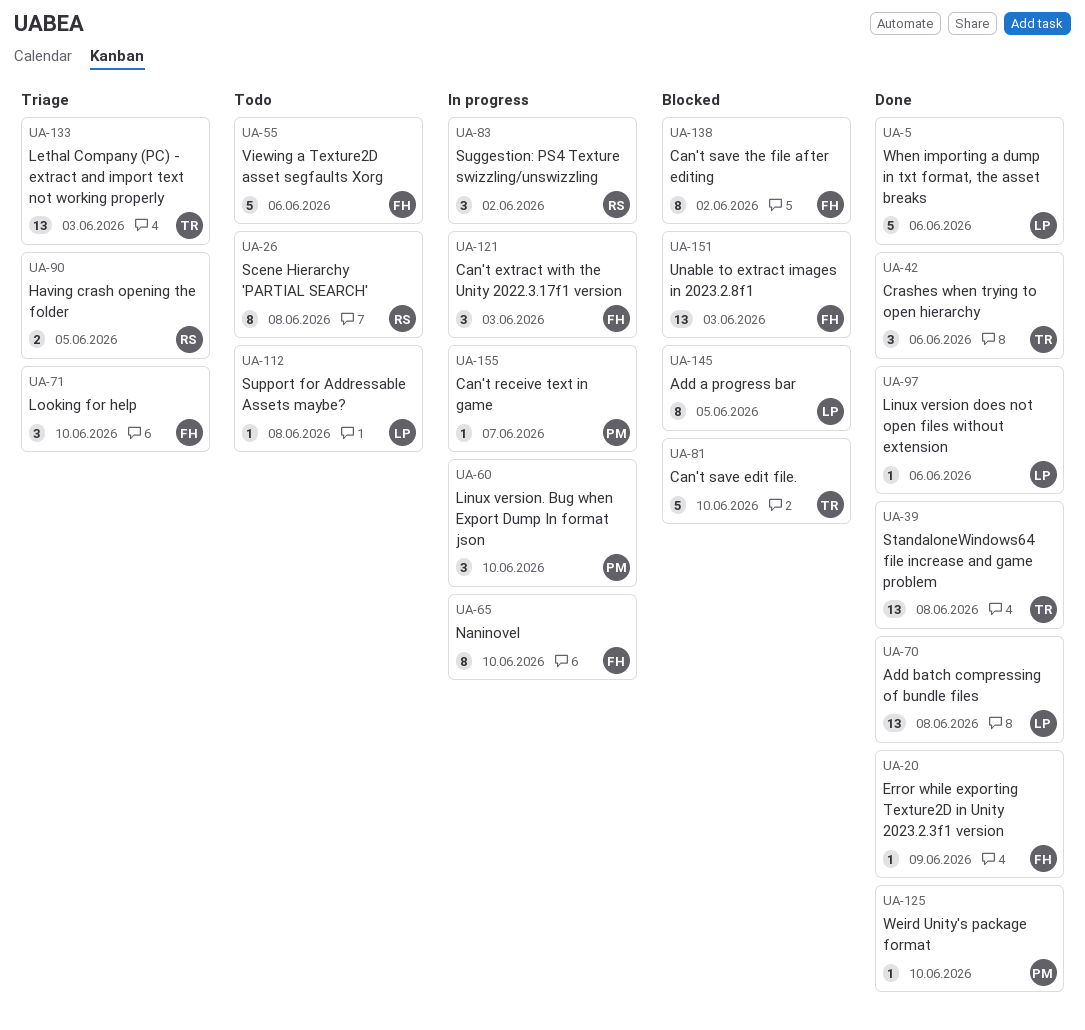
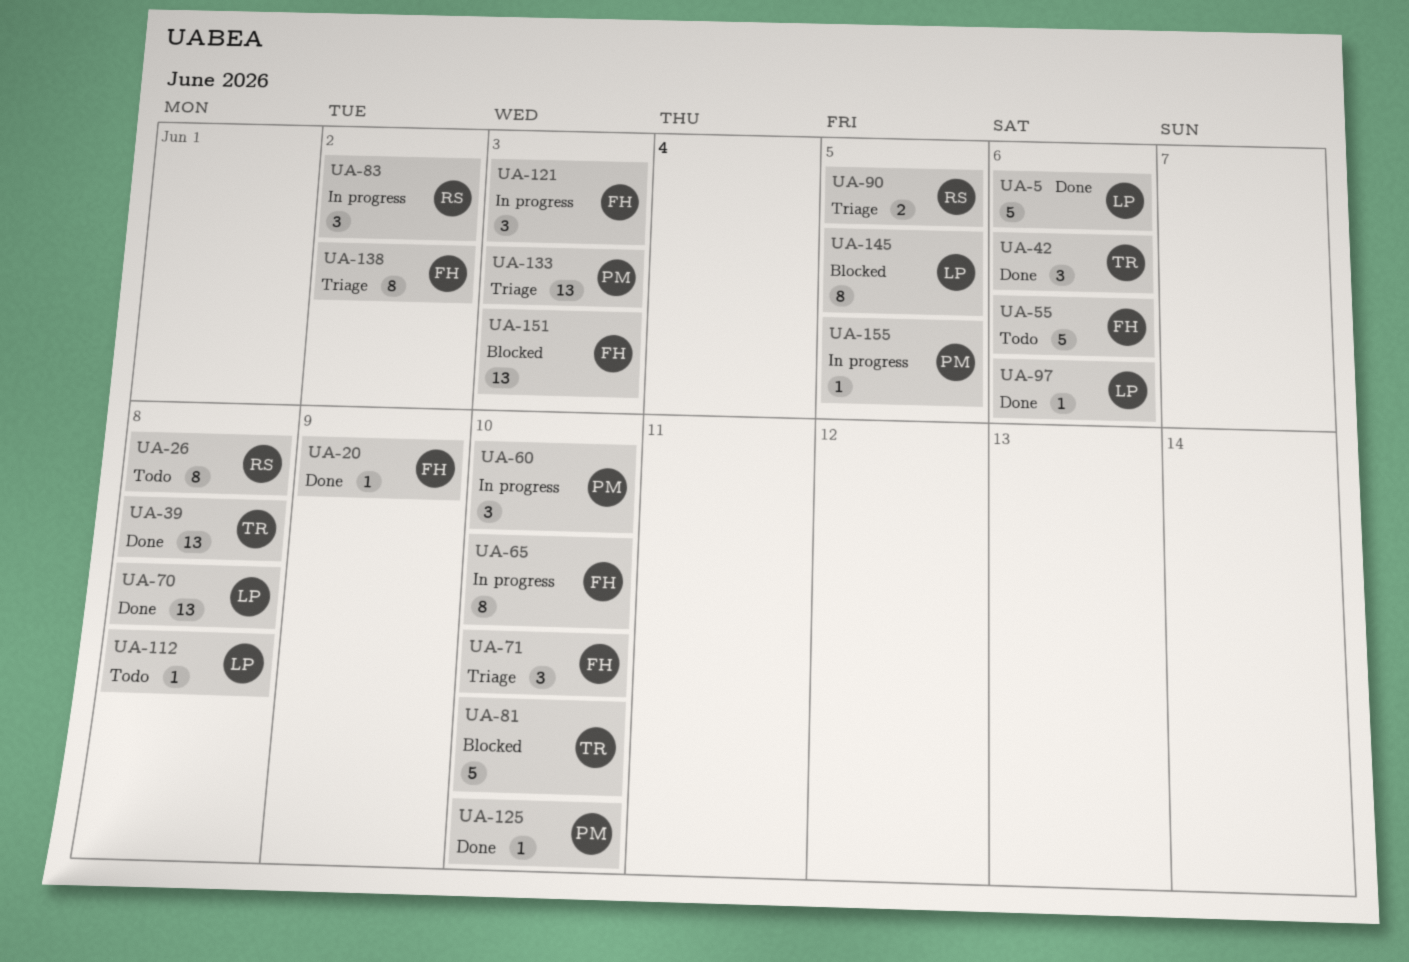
UA-133, owner: TR -> PM
UA-138, status: Blocked -> Triage
UA-155, due: Jun 7 -> Jun 5

